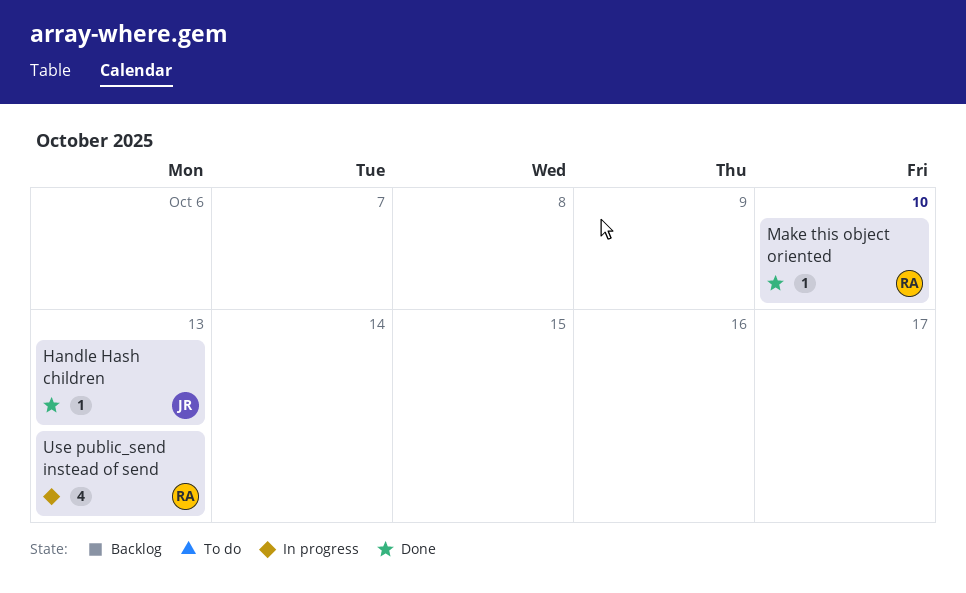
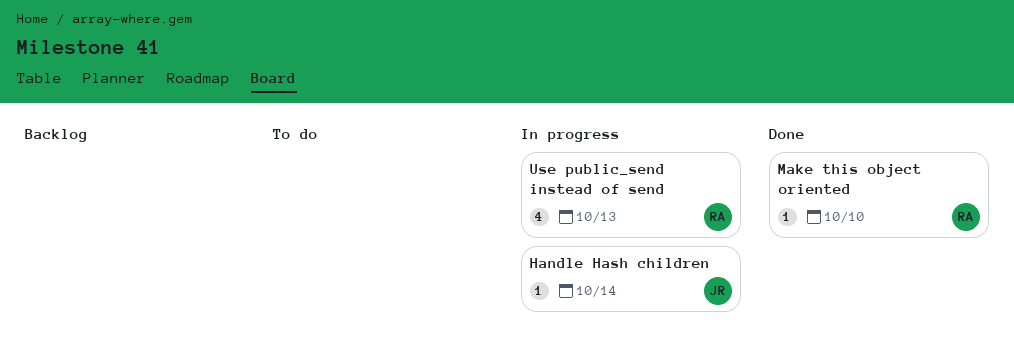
Handle Hash children, status: Done -> In progress
Handle Hash children, due: Oct 13 -> Oct 14

